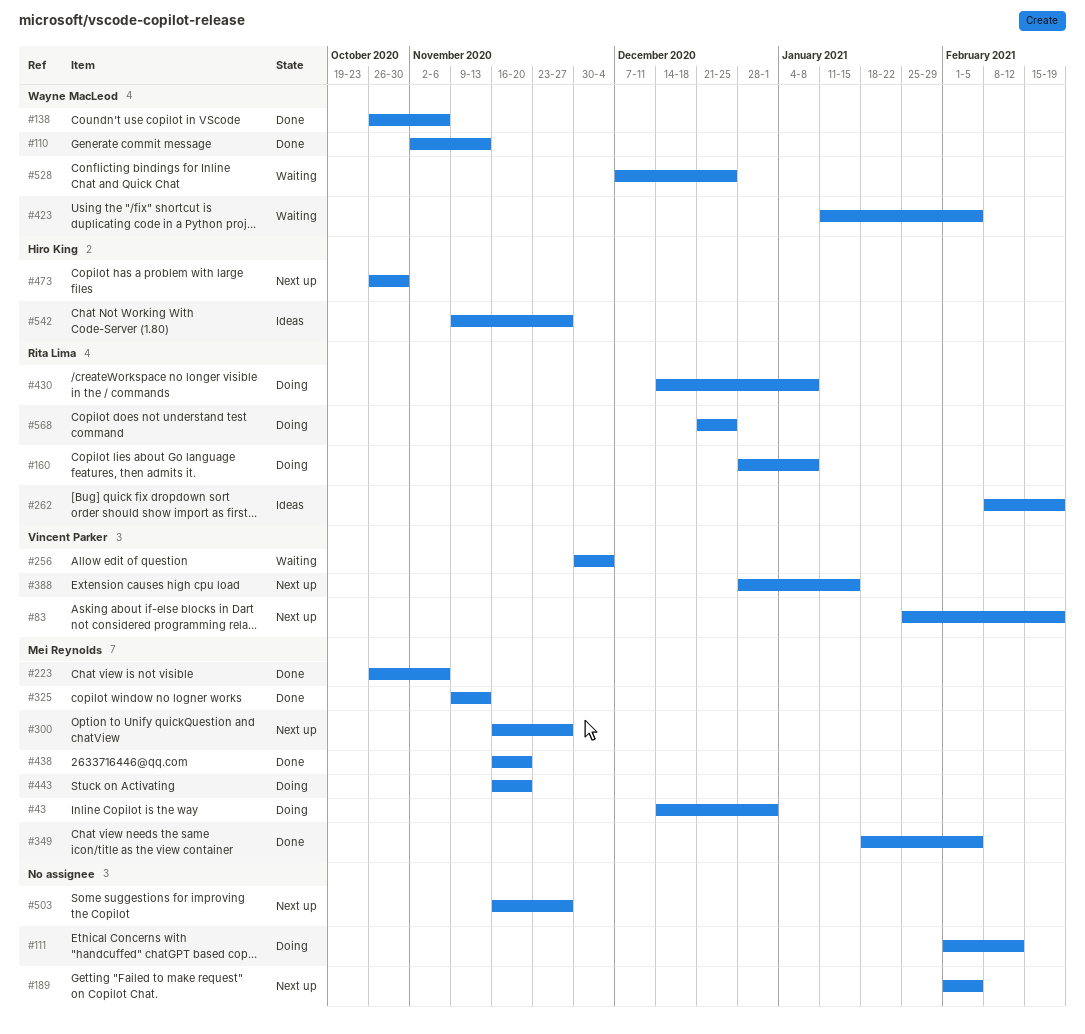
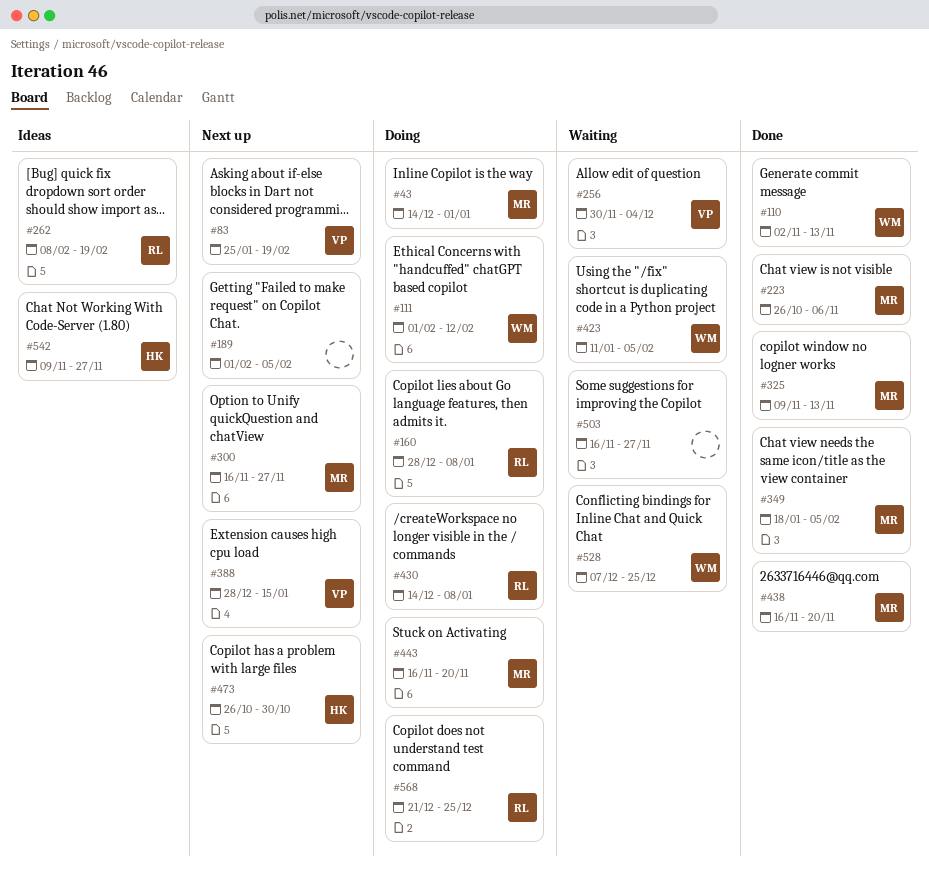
#111, owner: none -> Wayne MacLeod
#138: present -> none
#503, status: Next up -> Waiting

